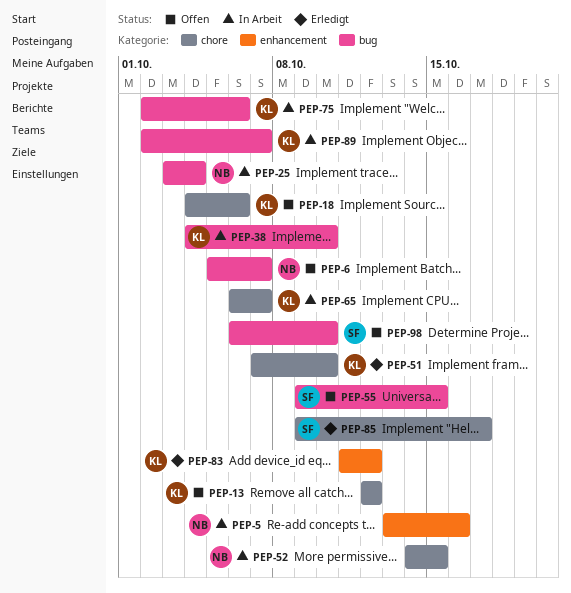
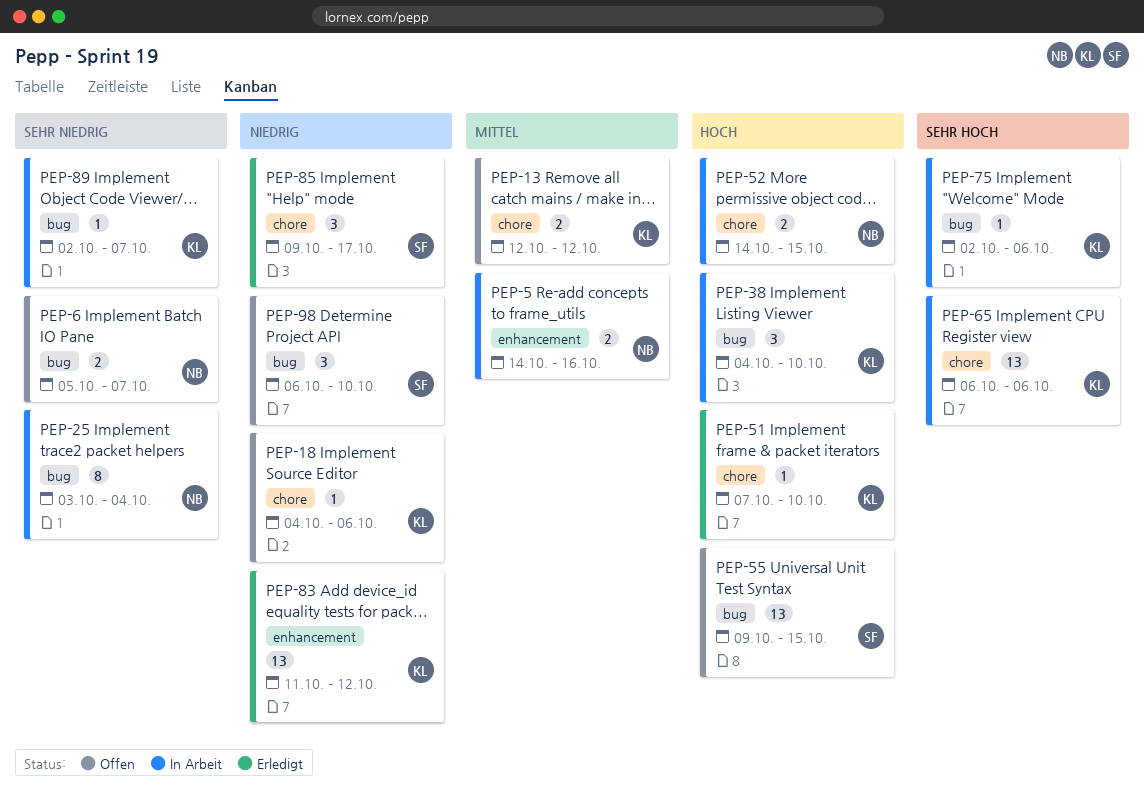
PEP-5, start: Oct 13 -> Oct 14
PEP-65, due: Oct 7 -> Oct 6

